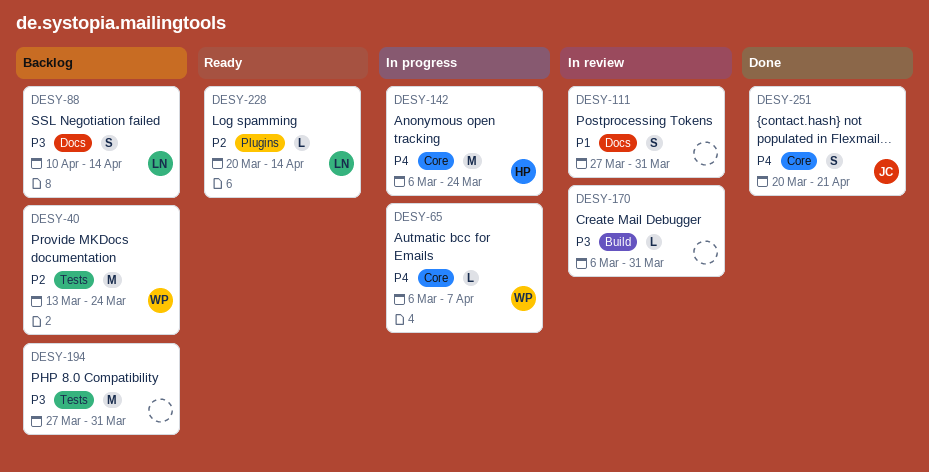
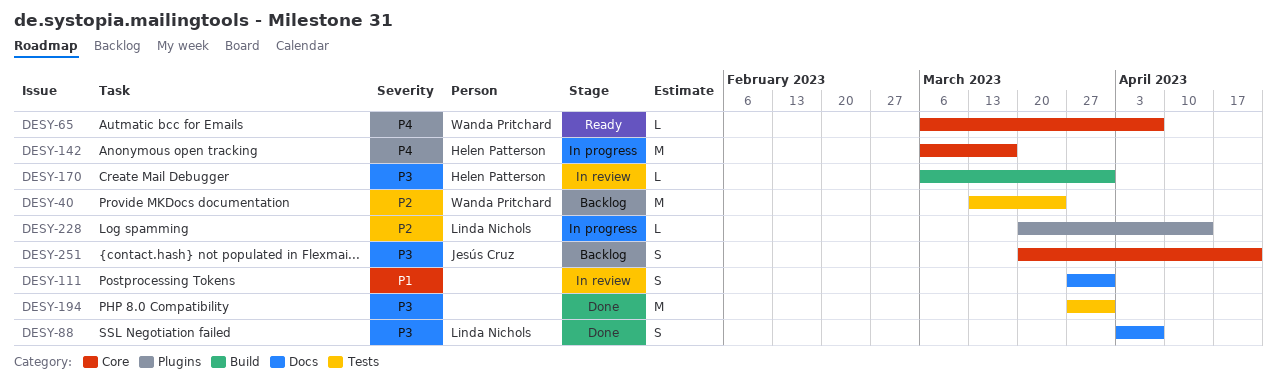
DESY-65, status: In progress -> Ready
DESY-88, status: Backlog -> Done
DESY-88, start: Apr 10 -> Apr 3
DESY-88, due: Apr 14 -> Apr 7
DESY-142, due: Mar 24 -> Mar 17
DESY-170, owner: none -> Helen Patterson
DESY-194, status: Backlog -> Done
DESY-228, status: Ready -> In progress
DESY-251, status: Done -> Backlog
DESY-251, priority: P4 -> P3

